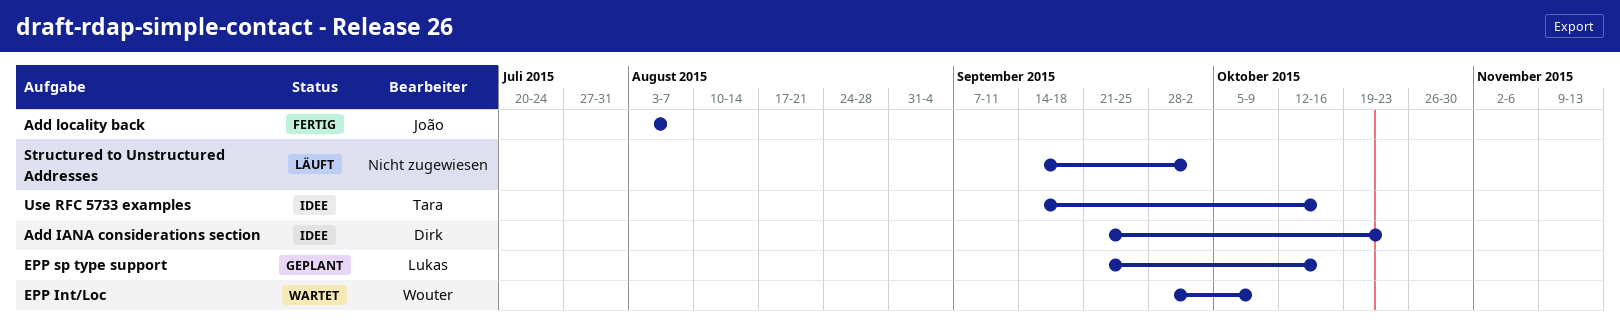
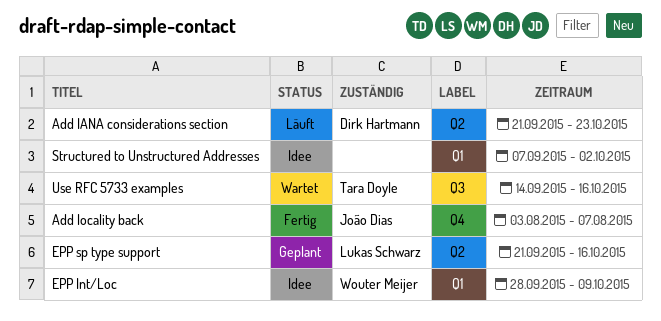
Add IANA considerations section, status: Idee -> Läuft
EPP Int/Loc, status: Wartet -> Idee
Structured to Unstructured Addresses, status: Läuft -> Idee
Structured to Unstructured Addresses, start: Sep 14 -> Sep 7
Use RFC 5733 examples, status: Idee -> Wartet

